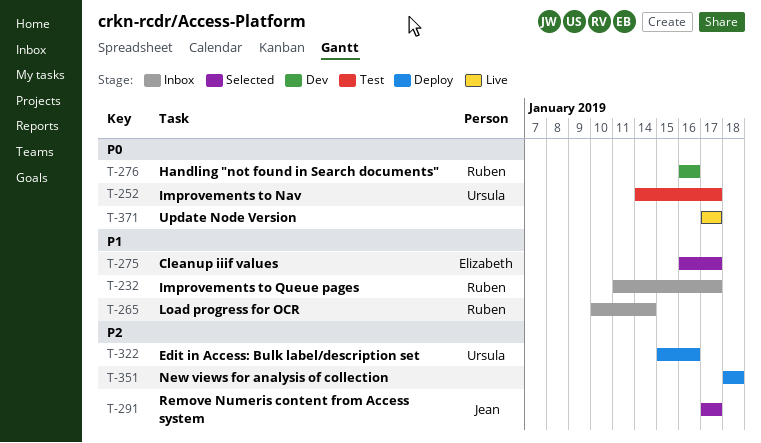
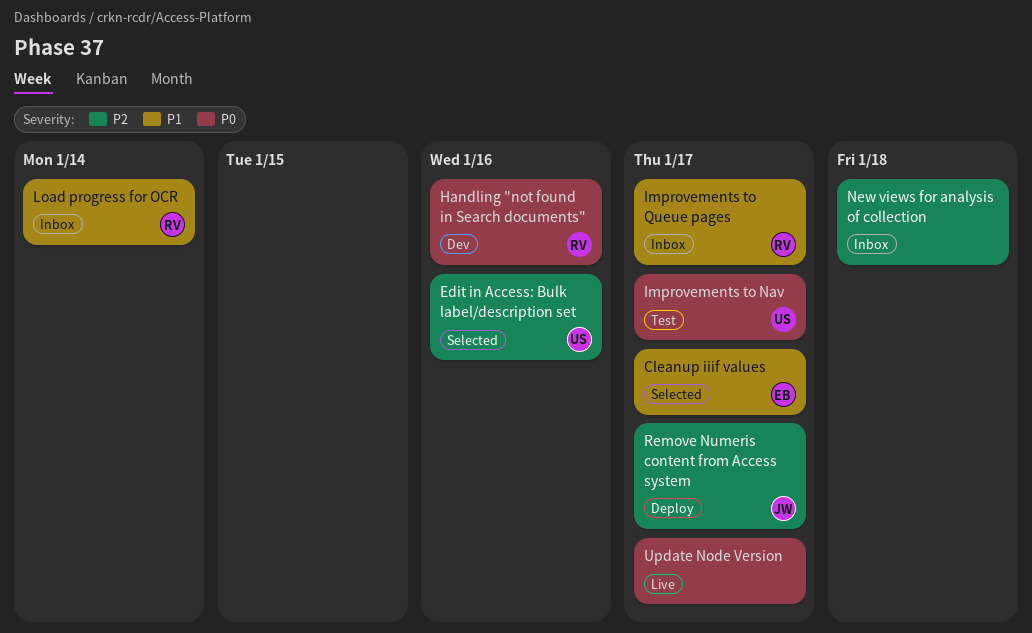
Edit in Access: Bulk label/description set, status: Deploy -> Selected
New views for analysis of collection, status: Deploy -> Inbox
Remove Numeris content from Access system, status: Selected -> Deploy

